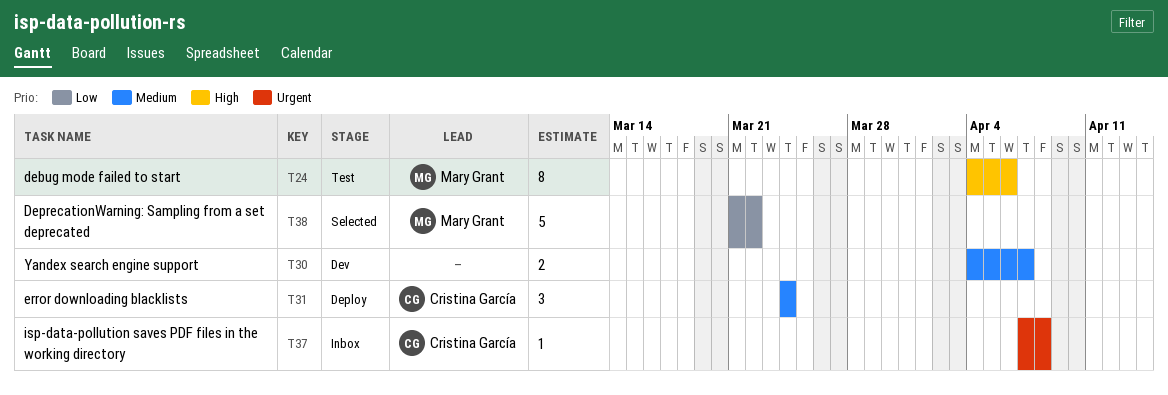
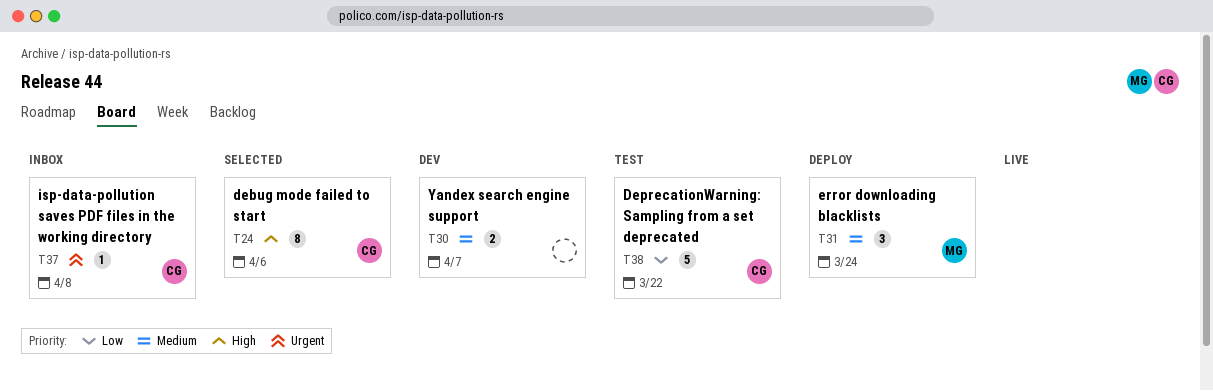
T24, status: Test -> Selected
T24, owner: Mary Grant -> Cristina García
T31, owner: Cristina García -> Mary Grant
T38, status: Selected -> Test
T38, owner: Mary Grant -> Cristina García

